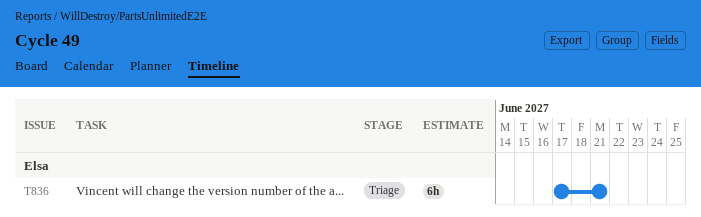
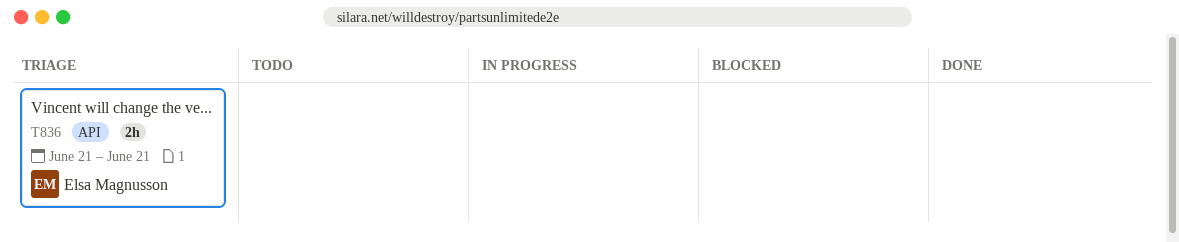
T836, estimate: 6h -> 2h
T836, start: Jun 17 -> Jun 21

